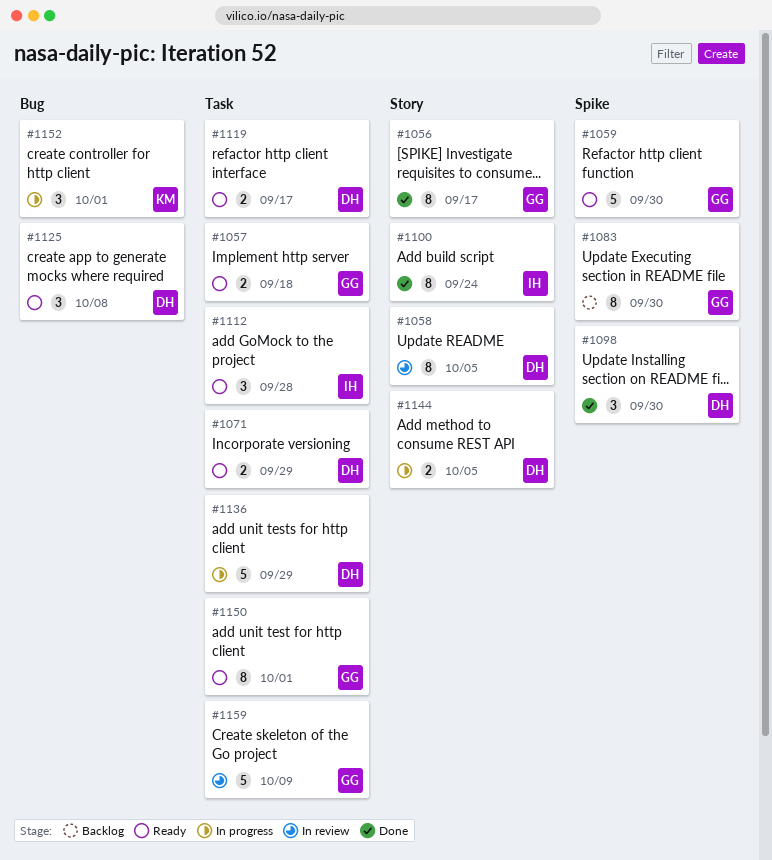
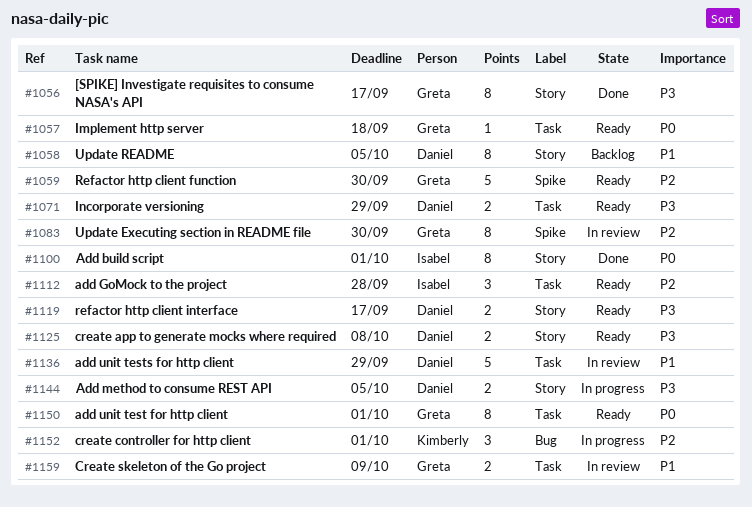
#1057, estimate: 2 -> 1
#1058, status: In review -> Backlog
#1083, status: Backlog -> In review
#1098: present -> none
#1100, due: Sep 24 -> Oct 1
#1119, label: Task -> Story
#1125, label: Bug -> Story
#1125, estimate: 3 -> 2
#1136, status: In progress -> In review
#1159, estimate: 5 -> 2

